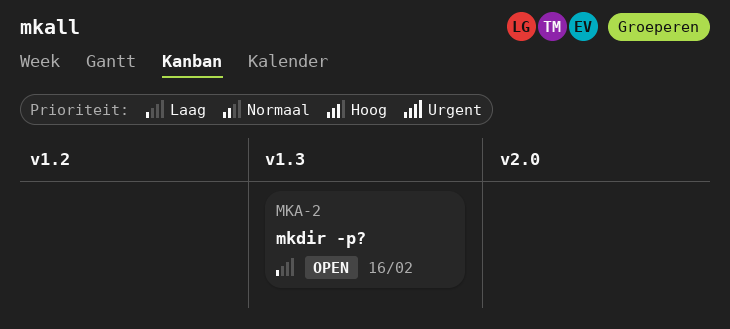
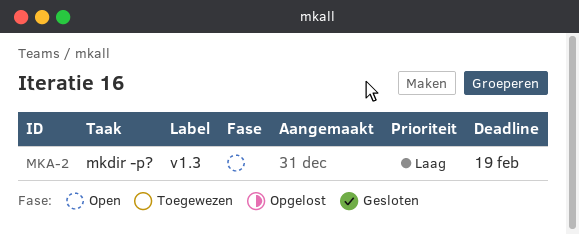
MKA-2, due: Feb 16 -> Feb 19

